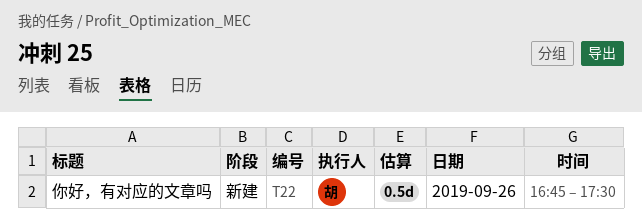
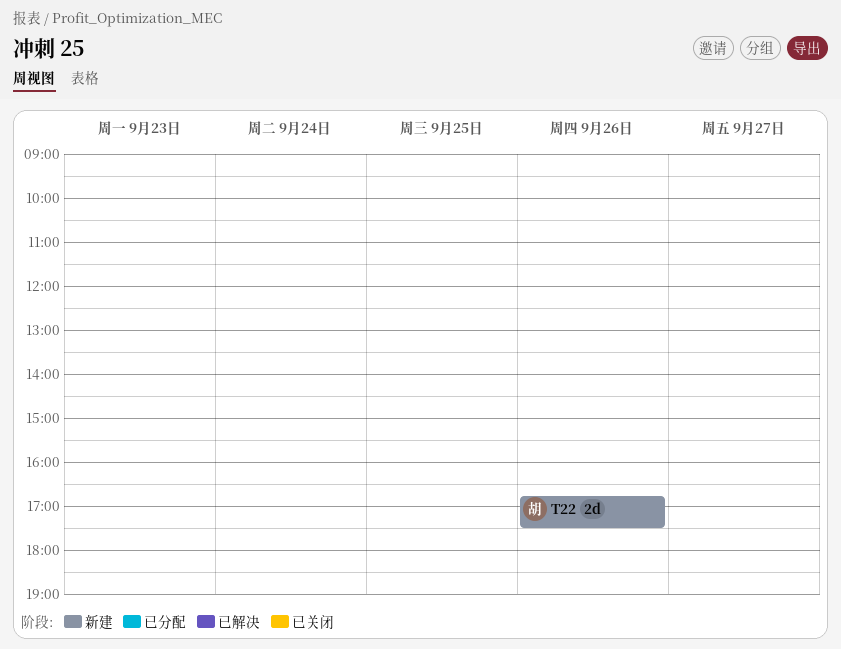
T22, estimate: 0.5d -> 2d

